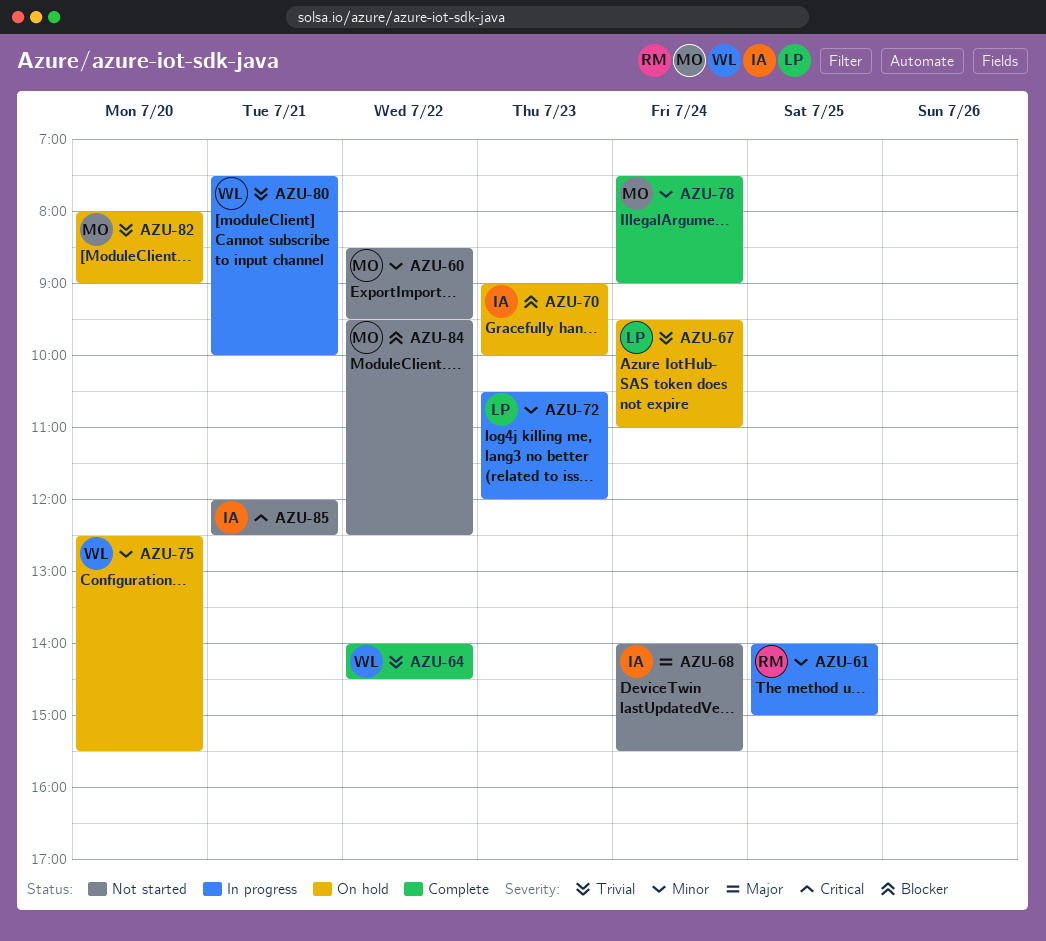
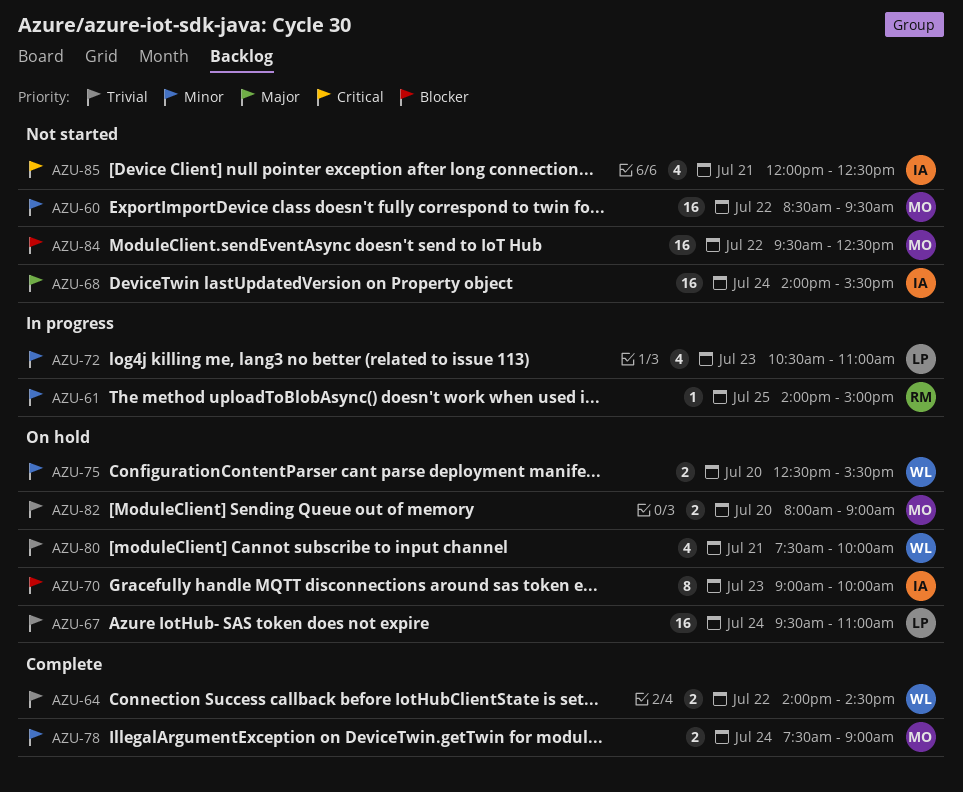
AZU-72, ends: 12:00 -> 11:00
AZU-80, status: In progress -> On hold

